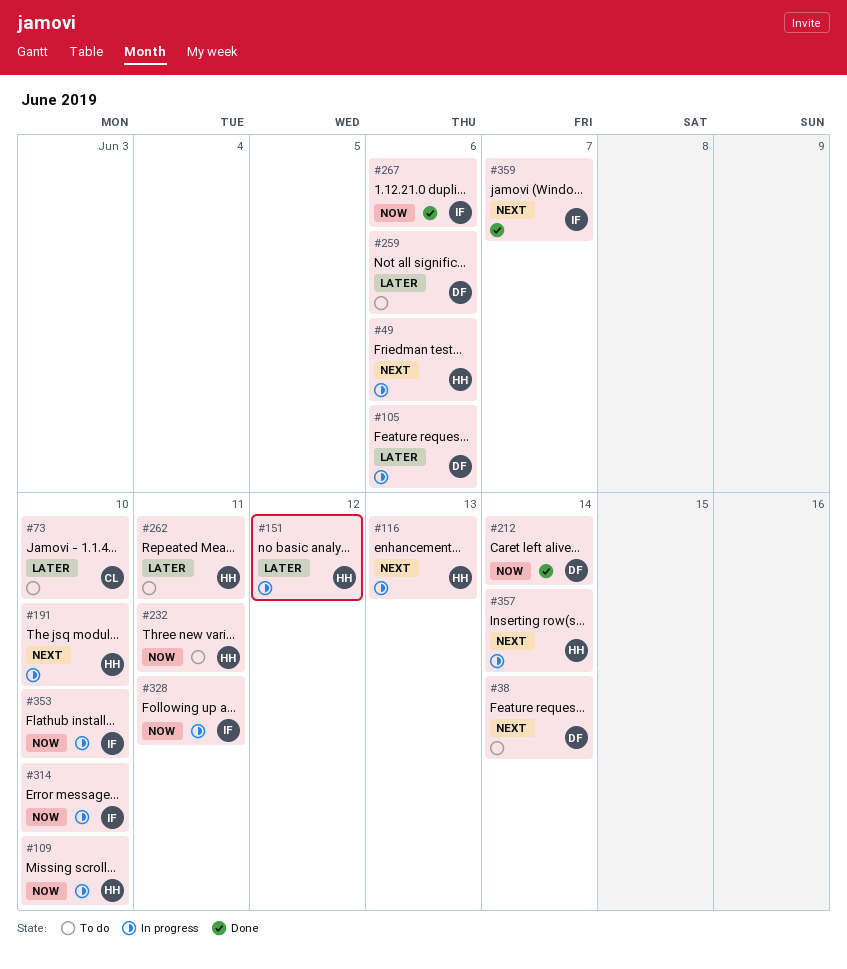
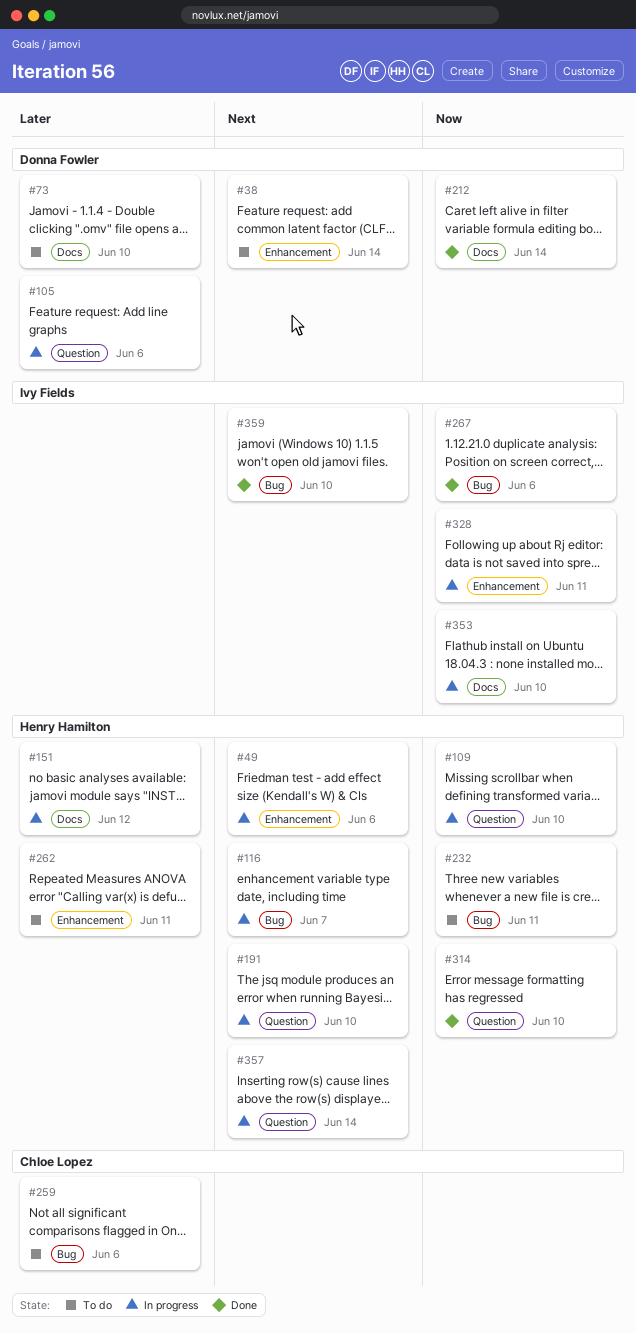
#73, owner: Chloe Lopez -> Donna Fowler
#116, due: Jun 13 -> Jun 7
#259, owner: Donna Fowler -> Chloe Lopez
#314, status: In progress -> Done
#314, owner: Ivy Fields -> Henry Hamilton
#359, due: Jun 7 -> Jun 10

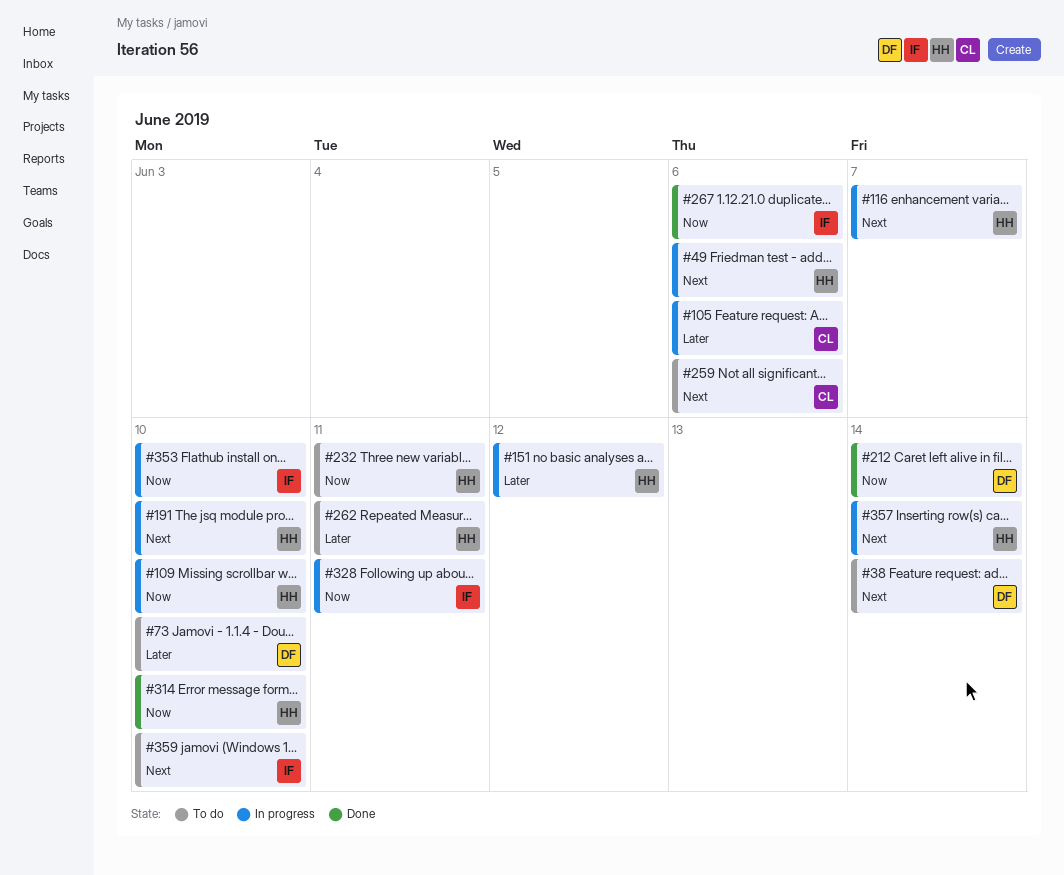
#105, owner: Donna Fowler -> Chloe Lopez
#259, priority: Later -> Next
#359, status: Done -> To do

